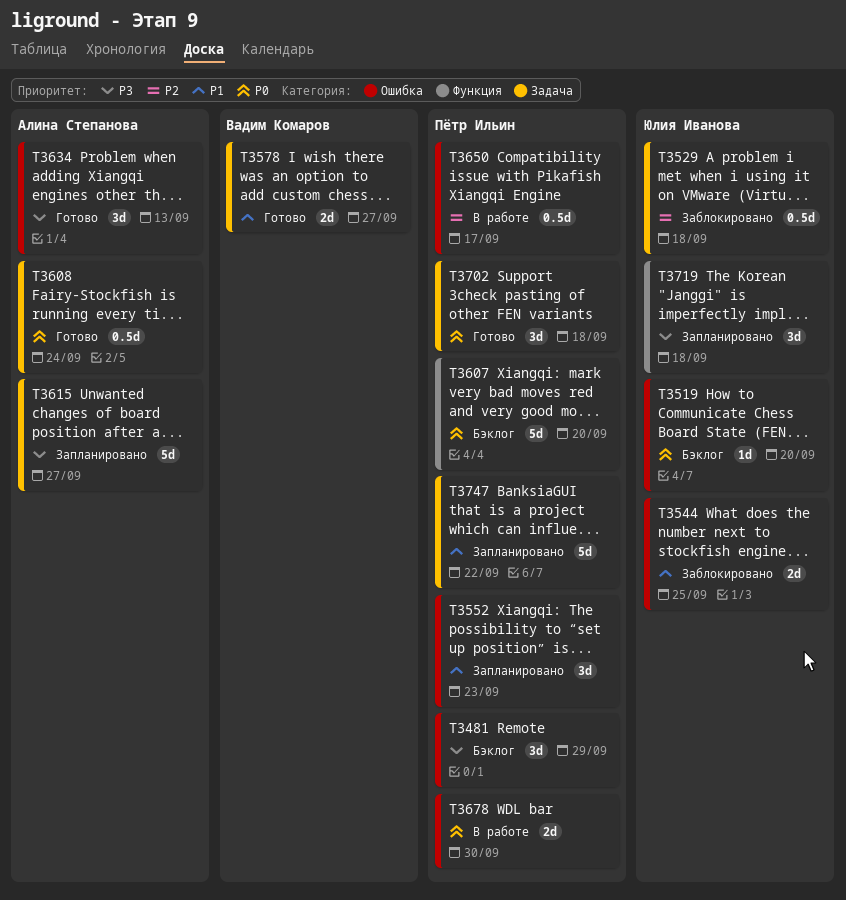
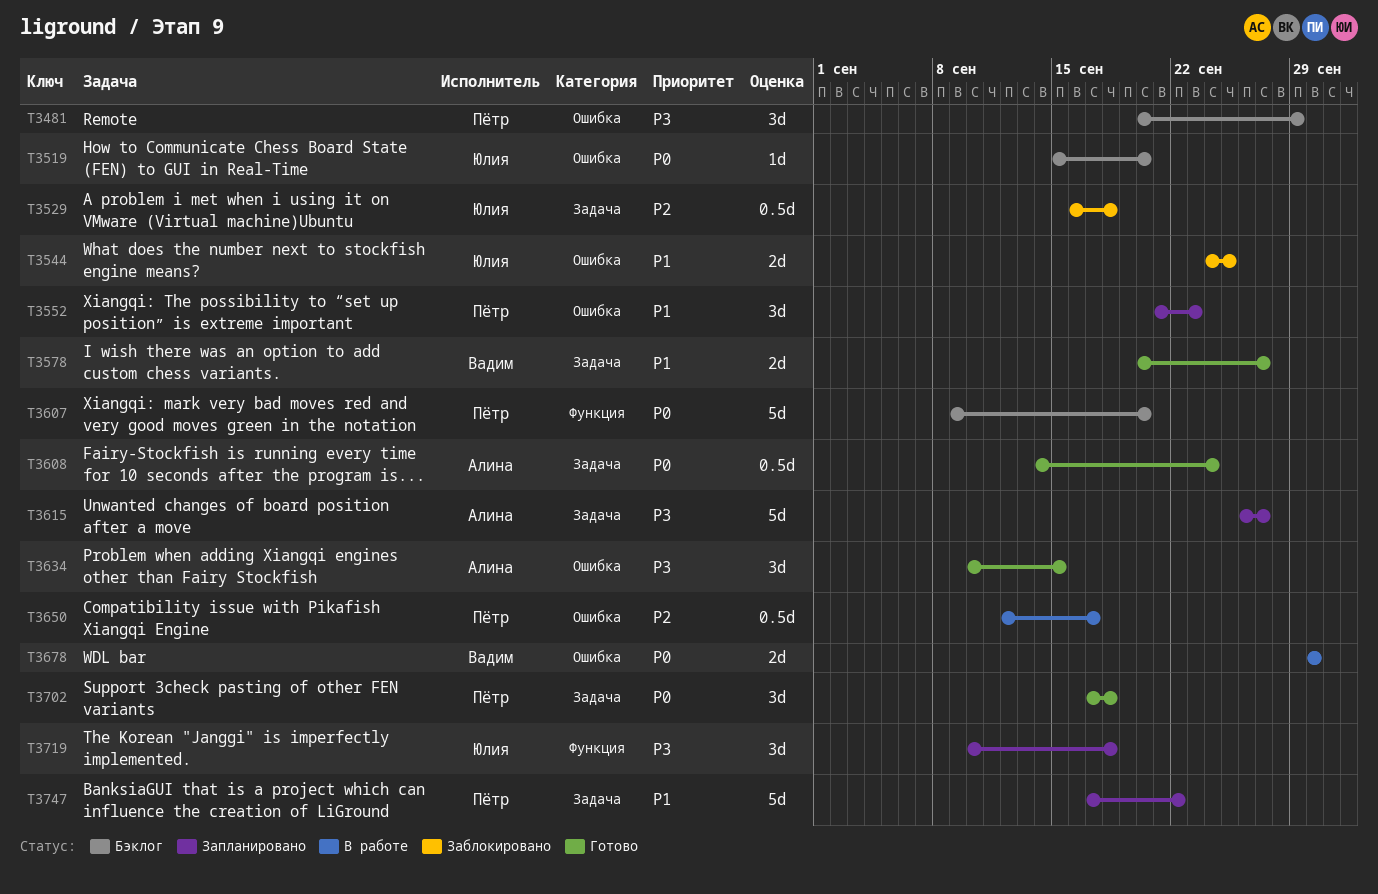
T3634, due: Sep 13 -> Sep 15
T3678, owner: Пётр Ильин -> Вадим Комаров

